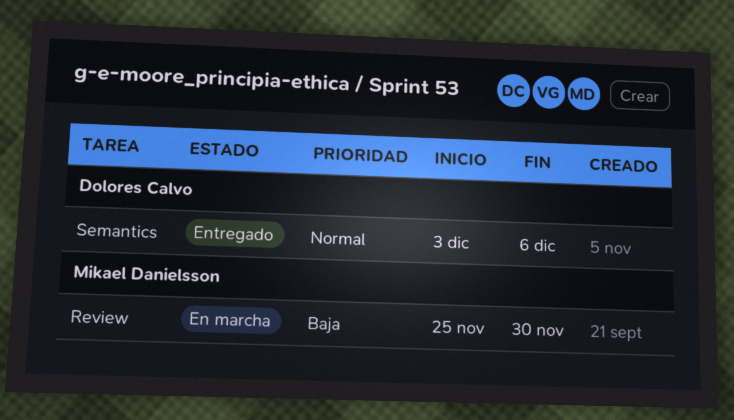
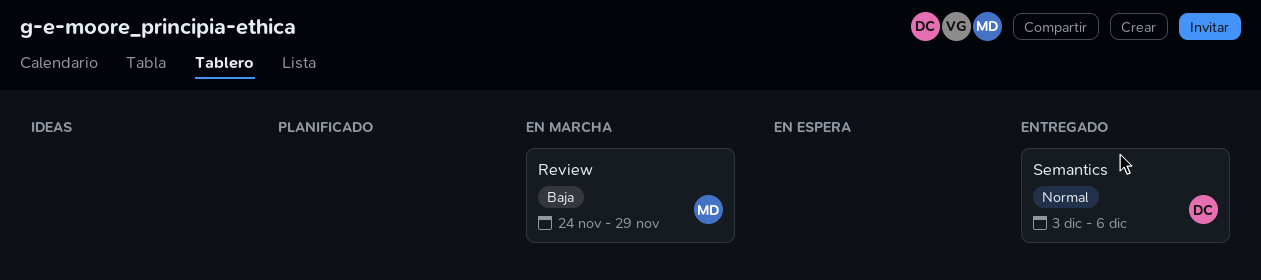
Review, start: Nov 25 -> Nov 24
Review, due: Nov 30 -> Nov 29

